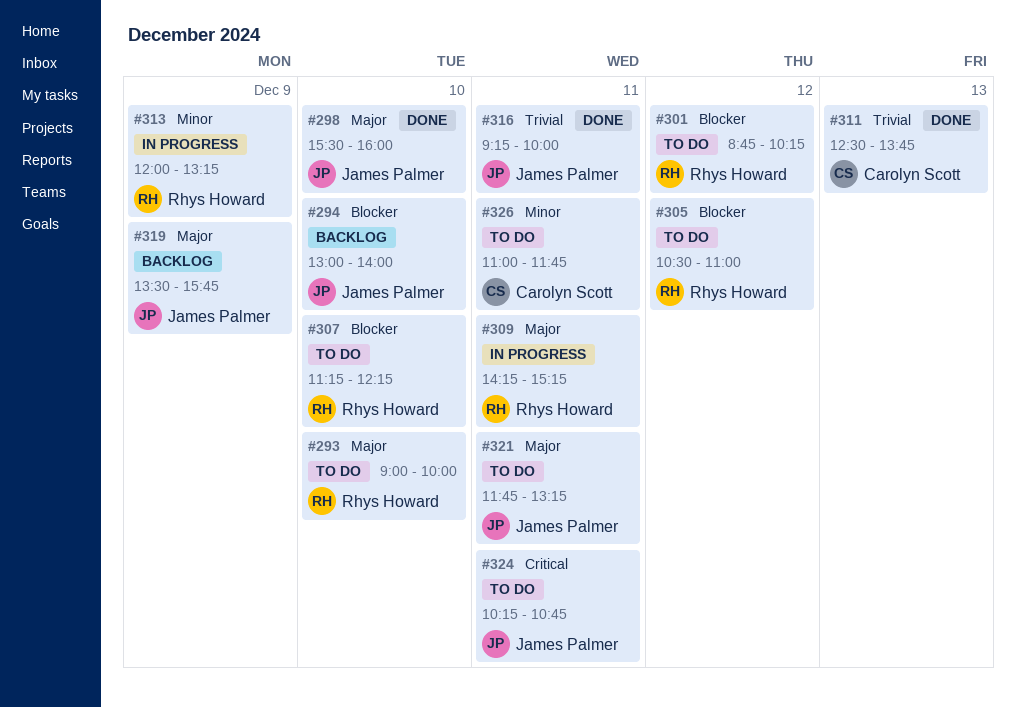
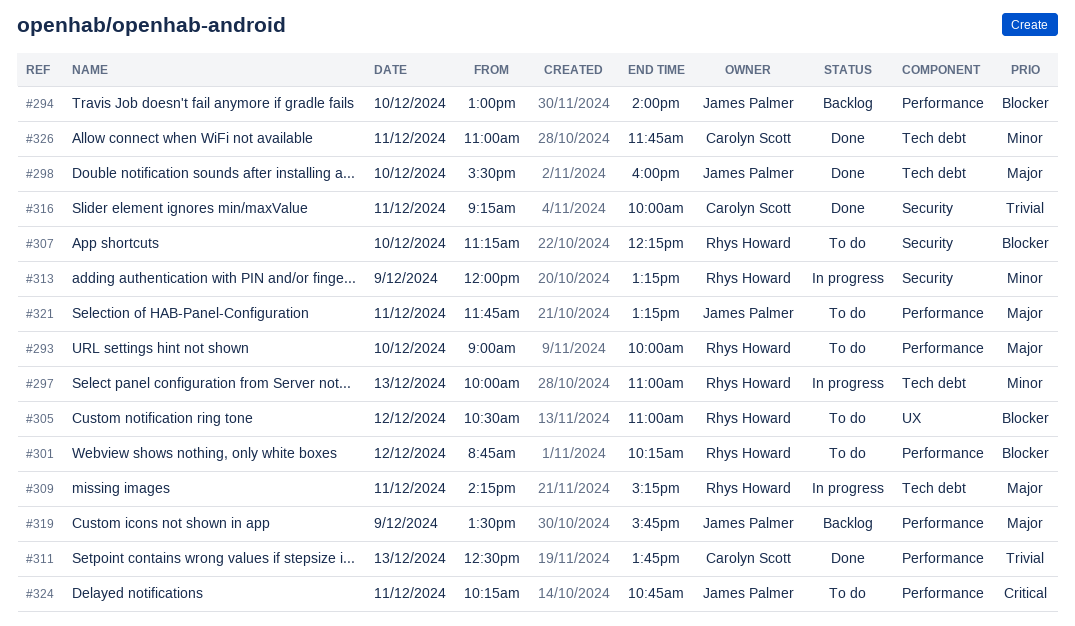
#297: none -> present
#316, owner: James Palmer -> Carolyn Scott
#326, status: To do -> Done

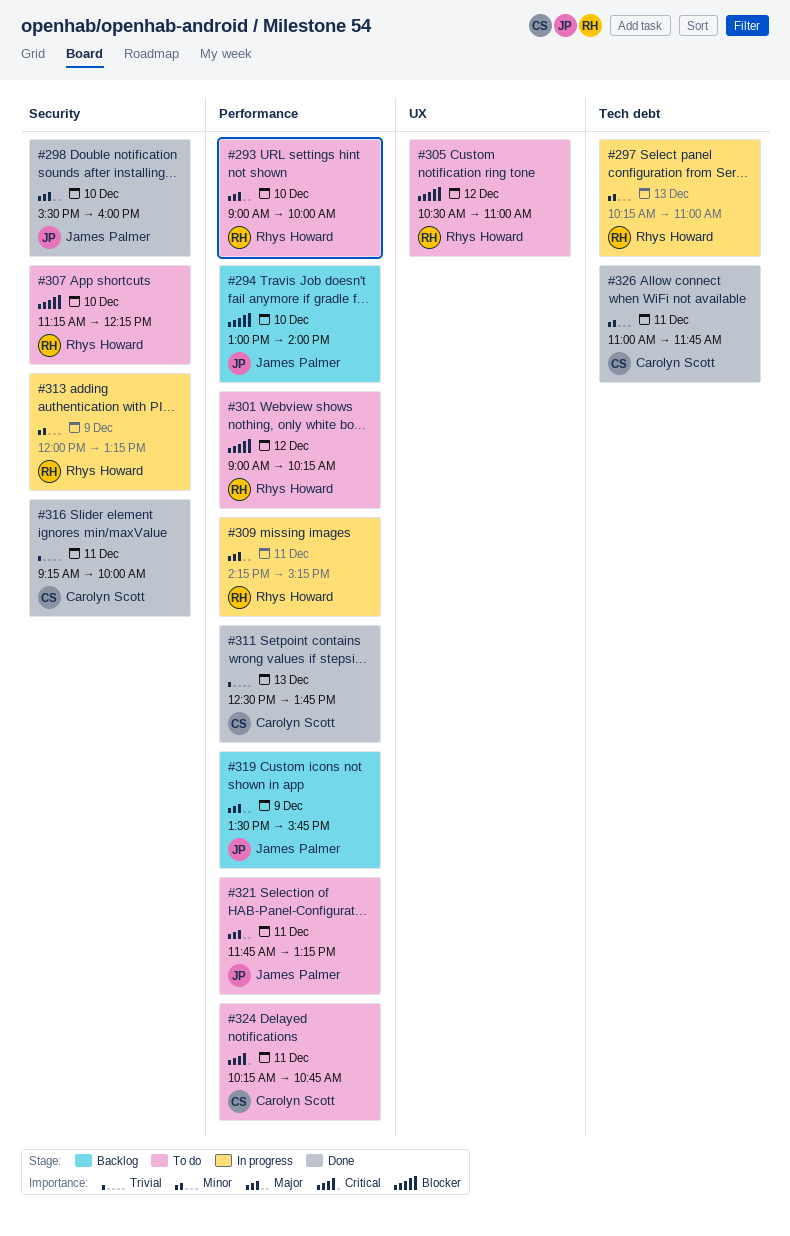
#297, begins: 10:00 -> 10:15
#298, label: Tech debt -> Security
#301, begins: 08:45 -> 09:00
#309, label: Tech debt -> Performance
#324, owner: James Palmer -> Carolyn Scott

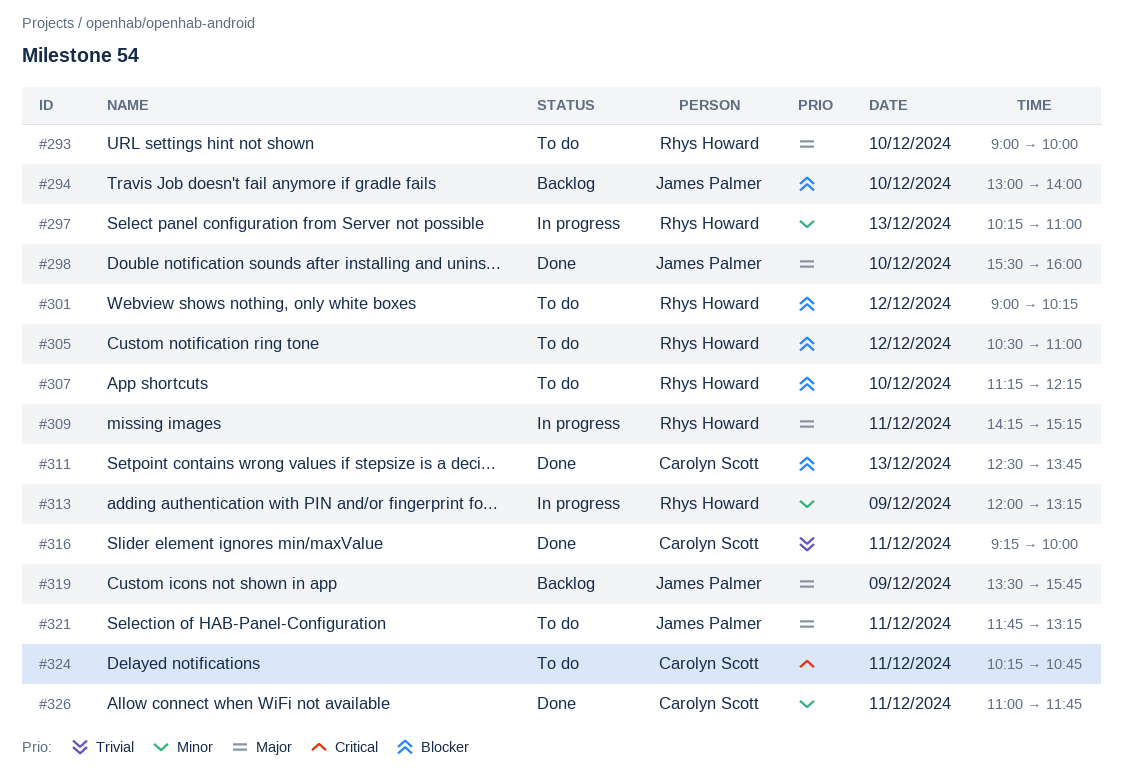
#311, priority: Trivial -> Blocker

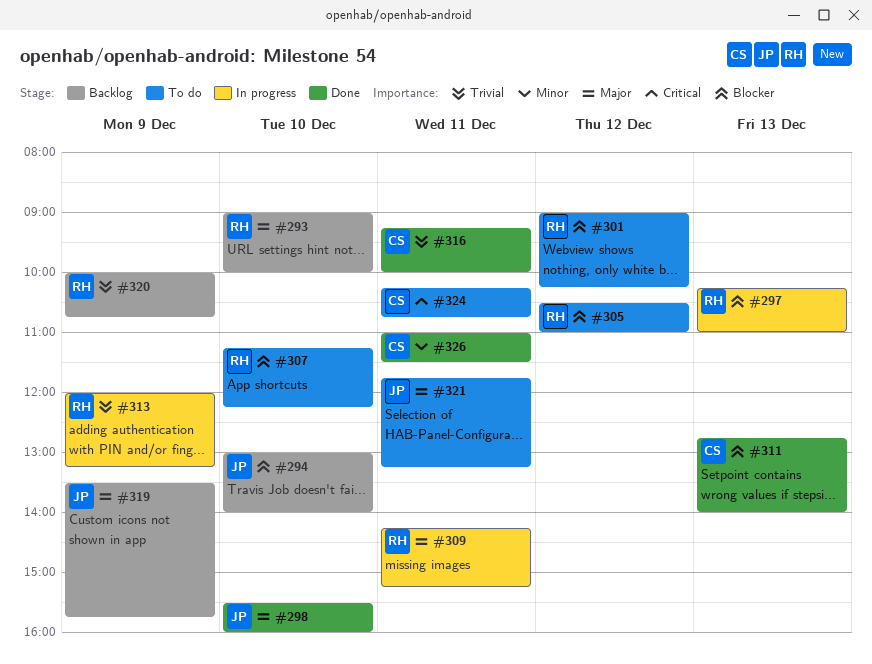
#293, status: To do -> Backlog
#297, priority: Minor -> Blocker
#311, begins: 12:30 -> 12:45
#311, ends: 13:45 -> 14:00
#313, priority: Minor -> Trivial
#320: none -> present
#326, ends: 11:45 -> 11:30

